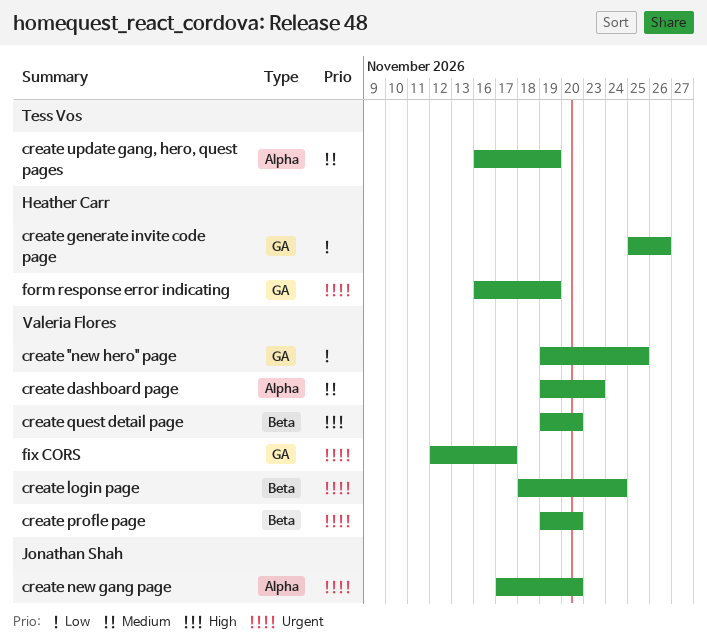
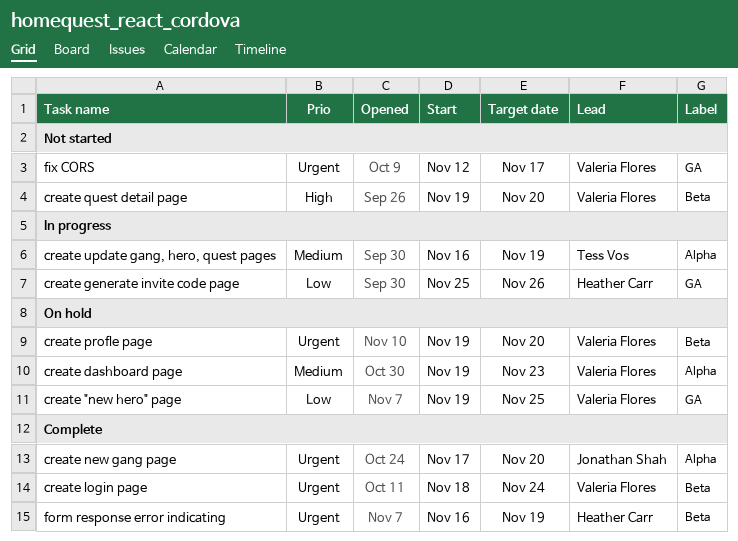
form response error indicating, label: GA -> Beta

